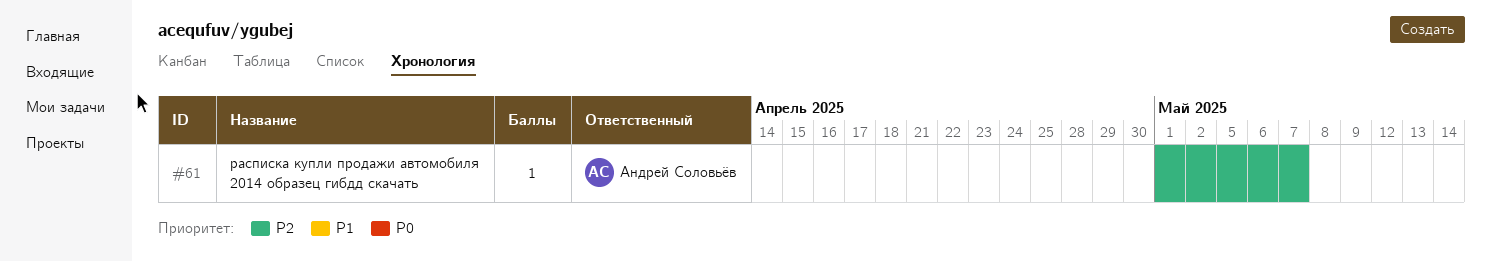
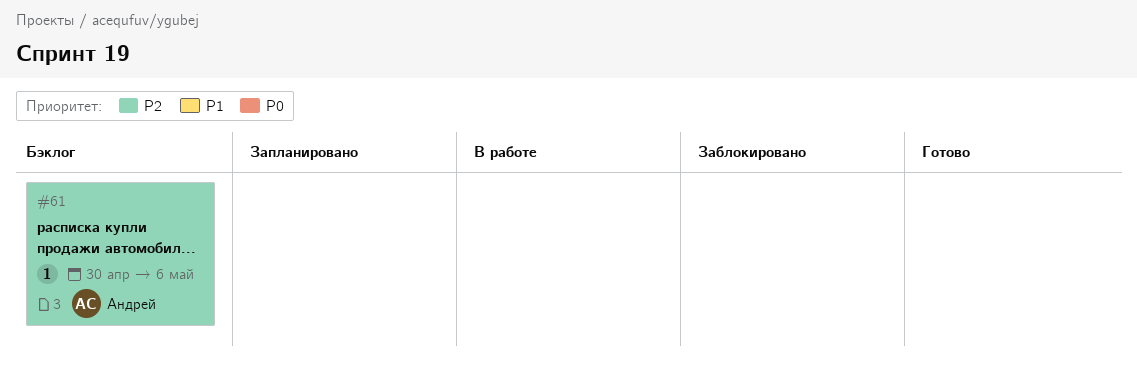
#61, start: May 1 -> Apr 30
#61, due: May 7 -> May 6

